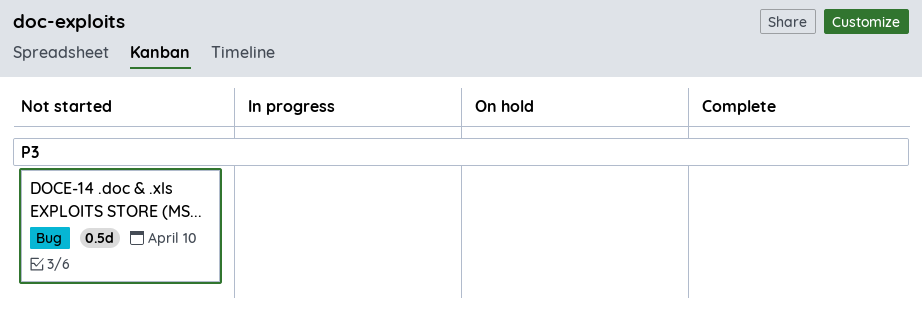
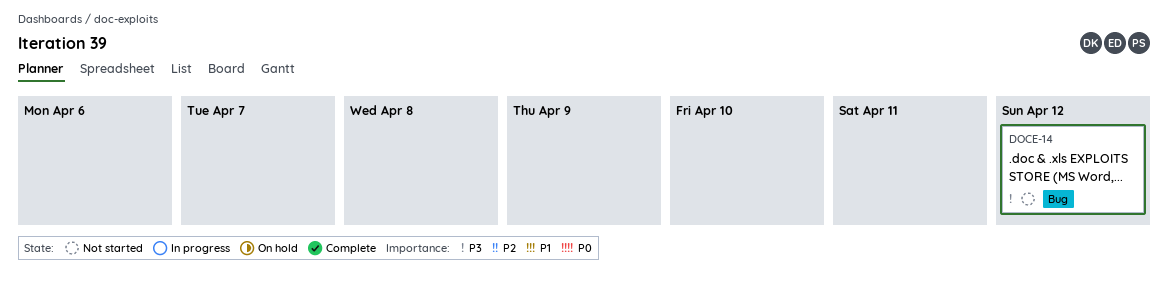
DOCE-14, due: Apr 10 -> Apr 12

